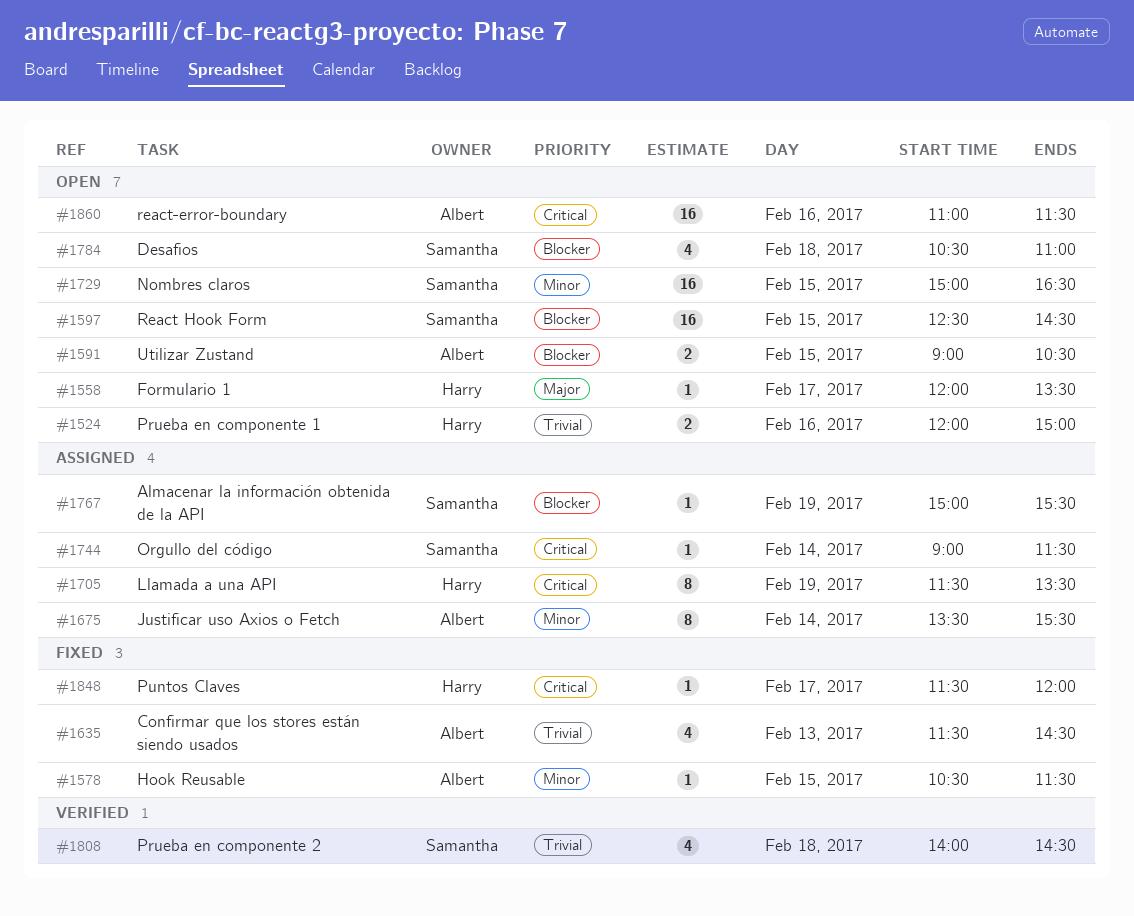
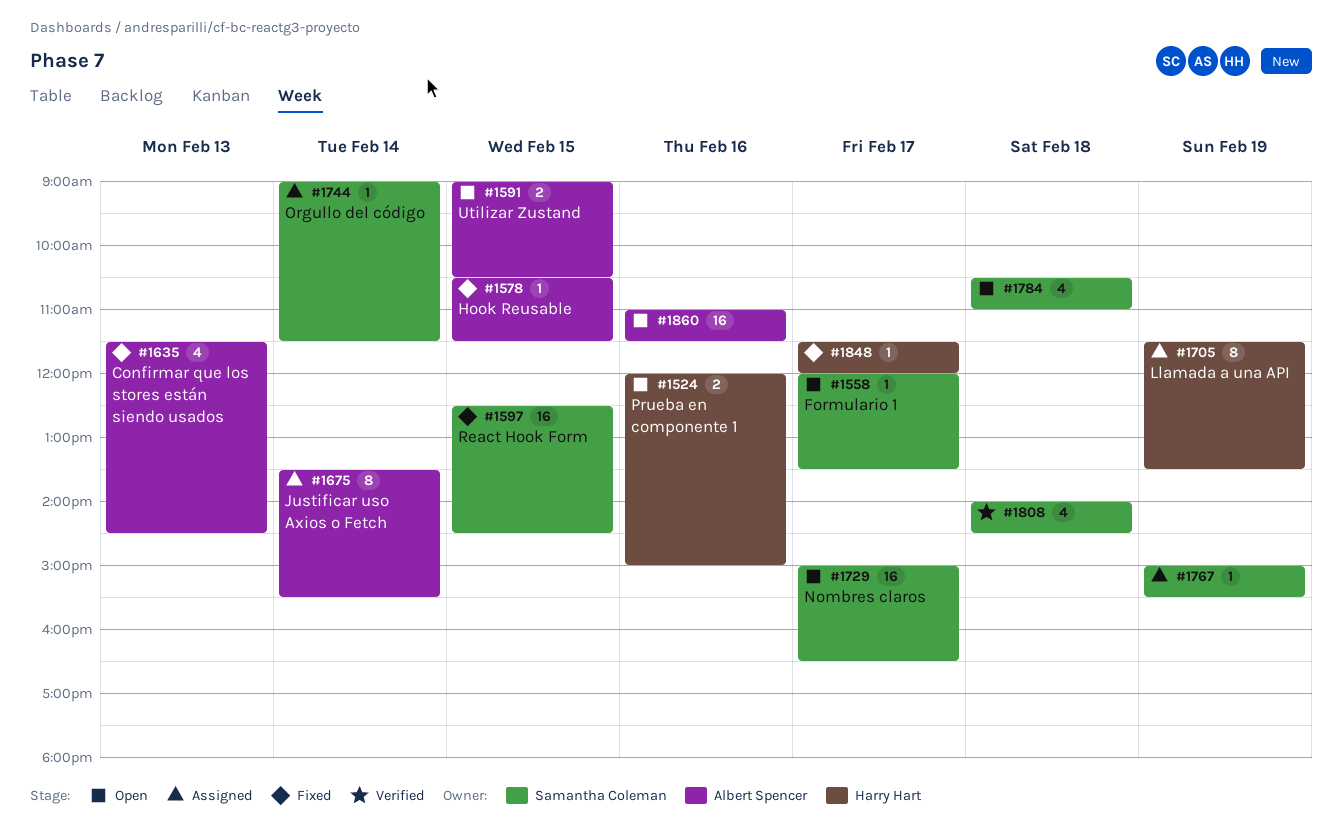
#1558, owner: Harry Hart -> Samantha Coleman
#1597, status: Open -> Fixed
#1729, day: Feb 15 -> Feb 17

